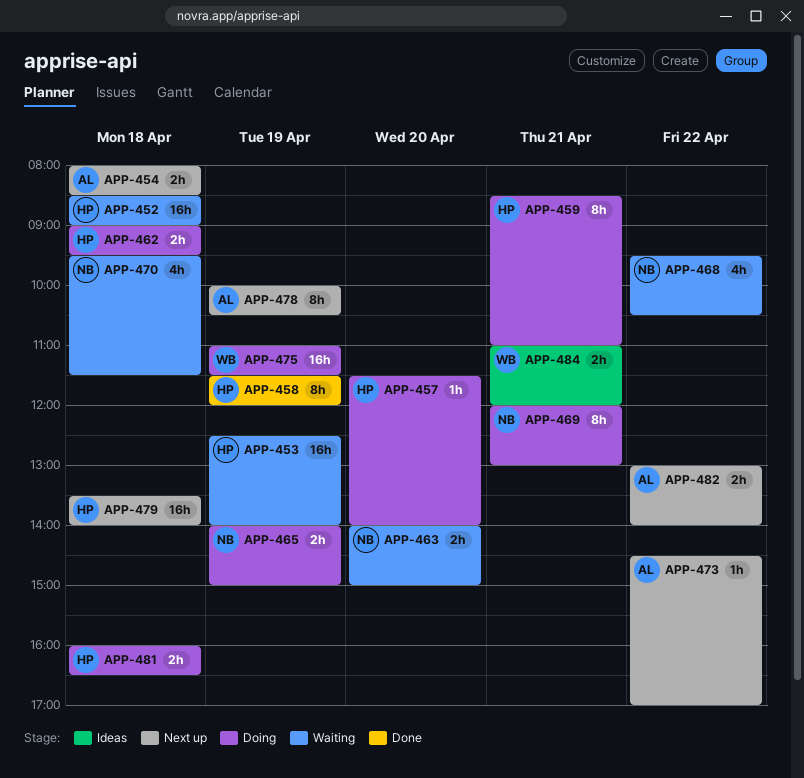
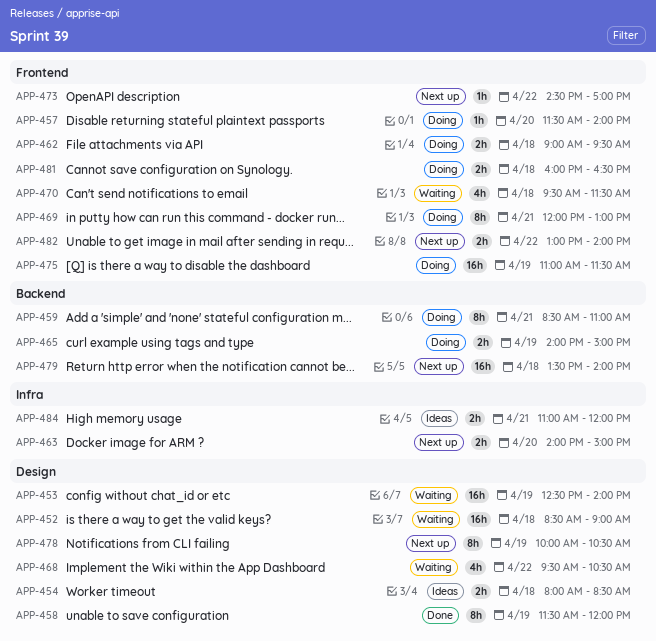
APP-454, status: Next up -> Ideas
APP-463, status: Waiting -> Next up

